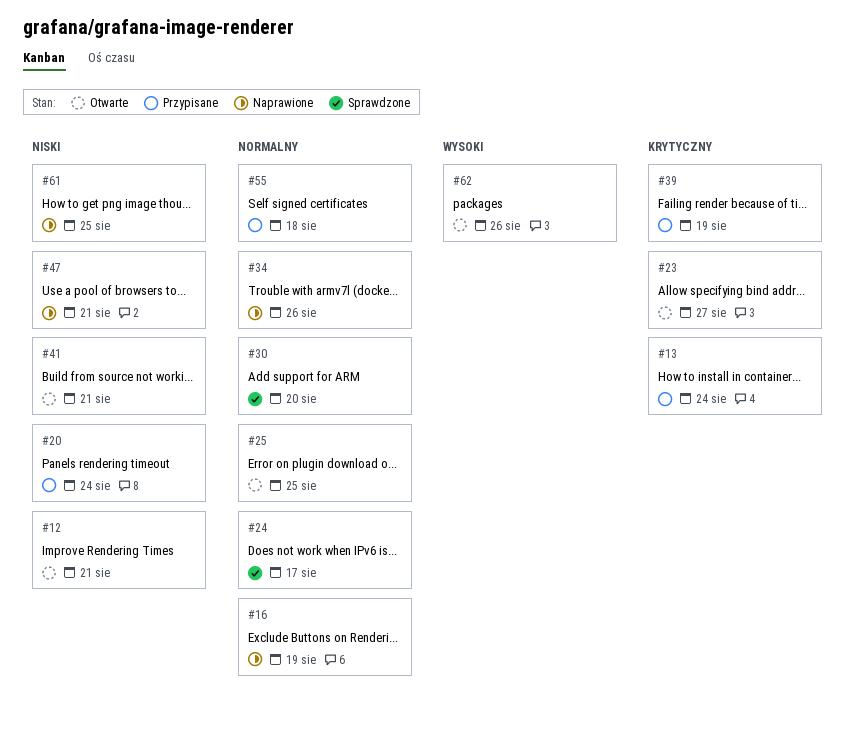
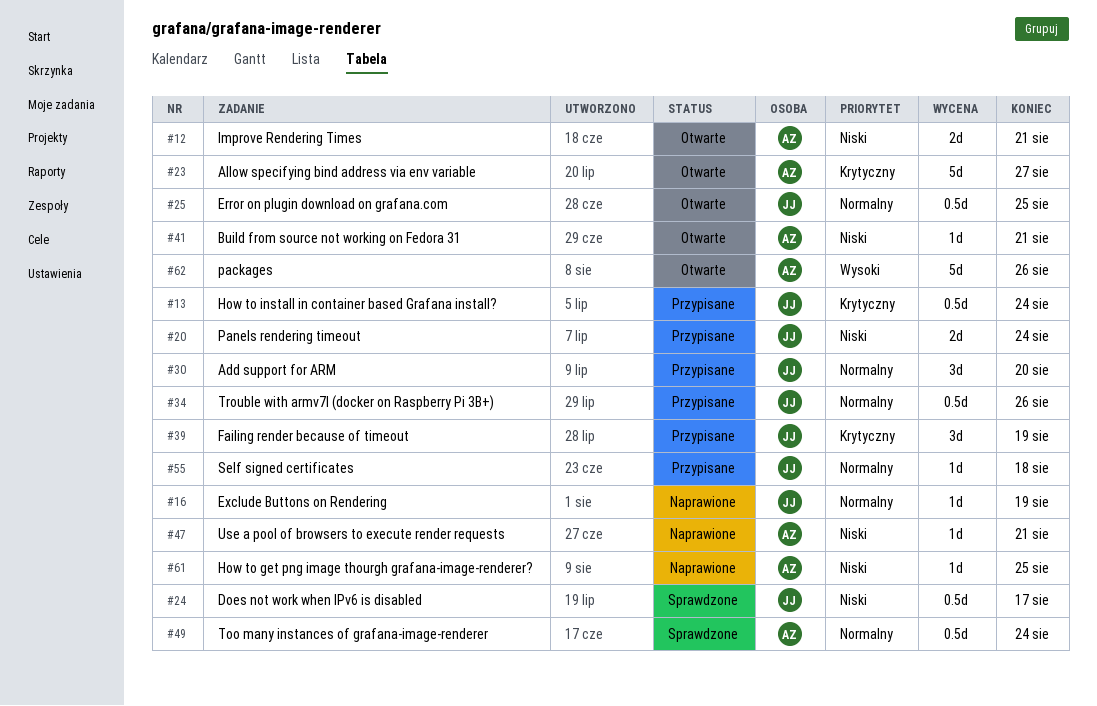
#24, priority: Normalny -> Niski
#30, status: Sprawdzone -> Przypisane
#34, status: Naprawione -> Przypisane
#49: none -> present

